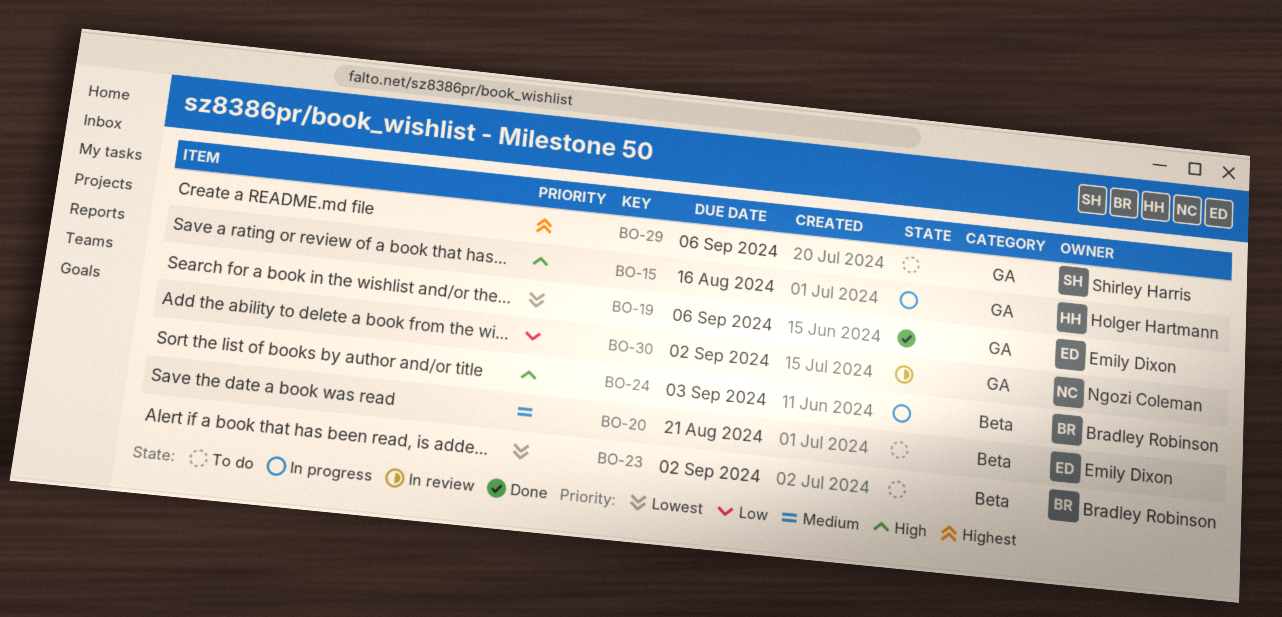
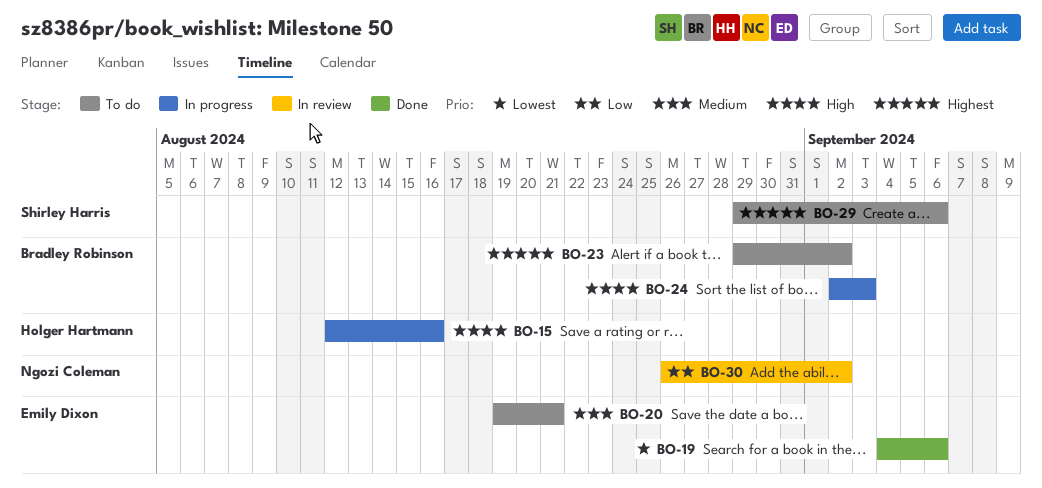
BO-23, priority: Lowest -> Highest

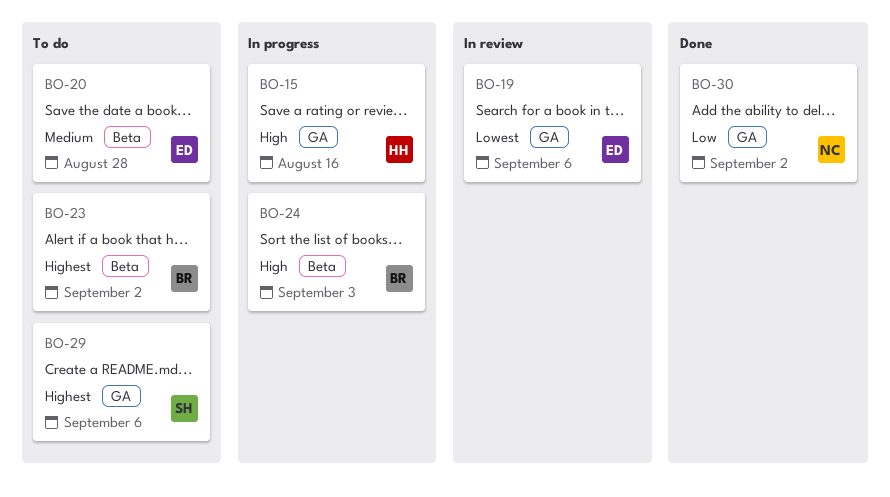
BO-19, status: Done -> In review
BO-20, due: Aug 21 -> Aug 28
BO-30, status: In review -> Done

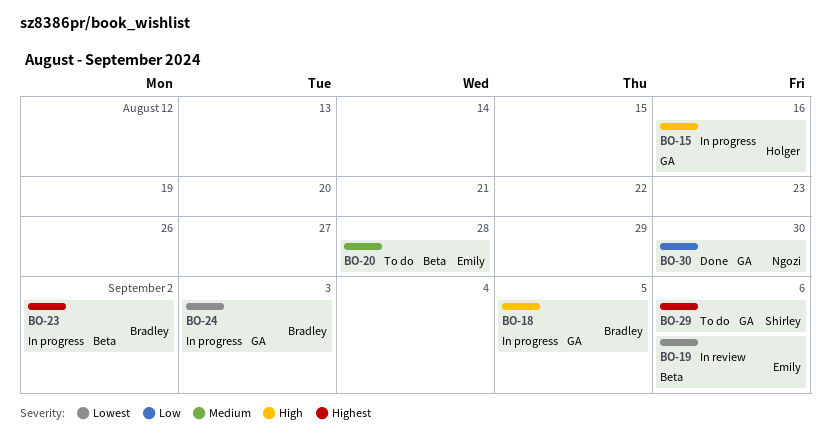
BO-18: none -> present
BO-19, label: GA -> Beta
BO-23, status: To do -> In progress
BO-24, priority: High -> Lowest
BO-24, label: Beta -> GA
BO-30, due: Sep 2 -> Aug 30

